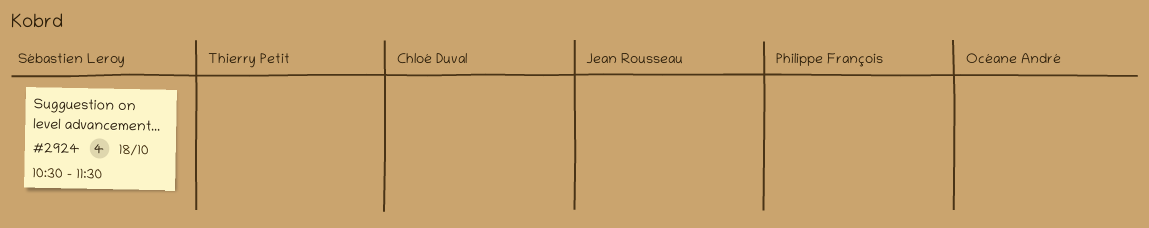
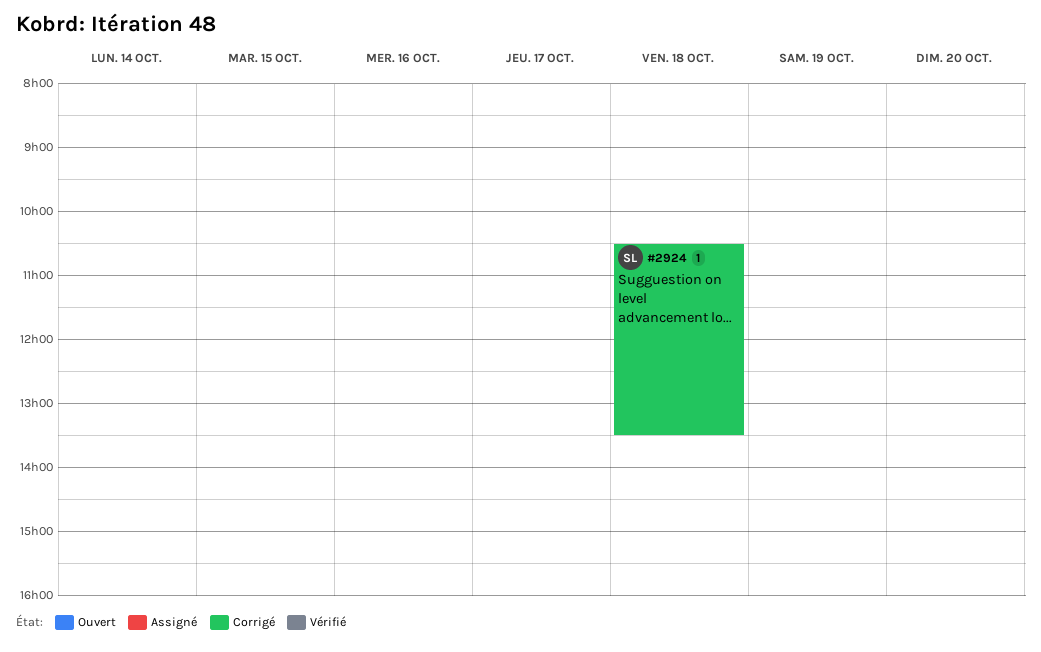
#2924, estimate: 4 -> 1
#2924, ends: 11:30 -> 13:30

